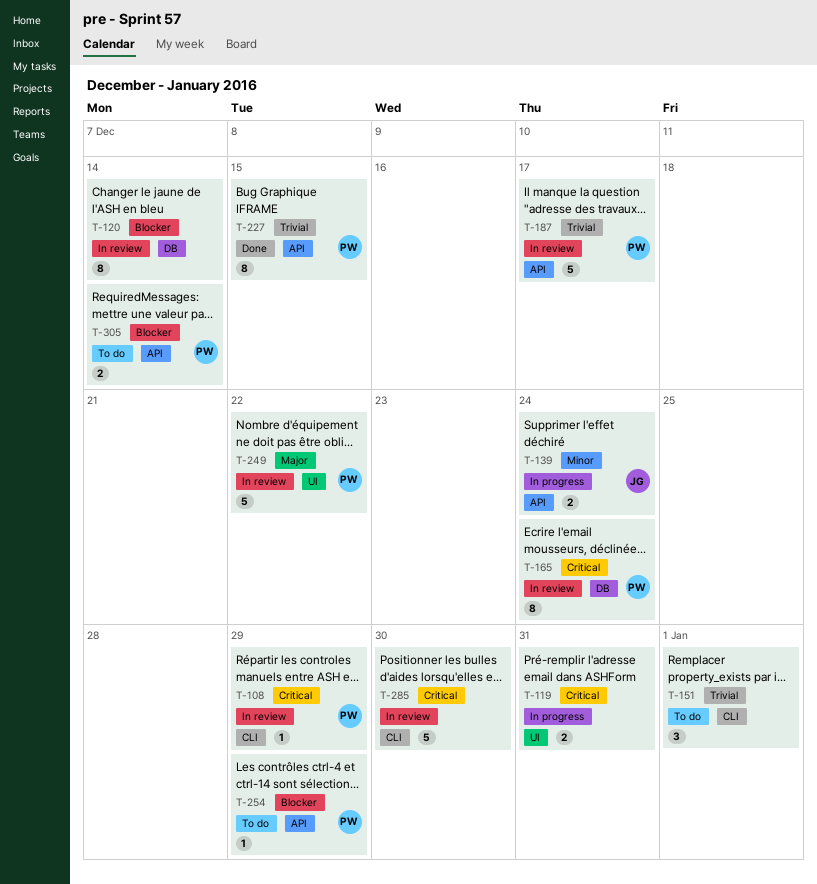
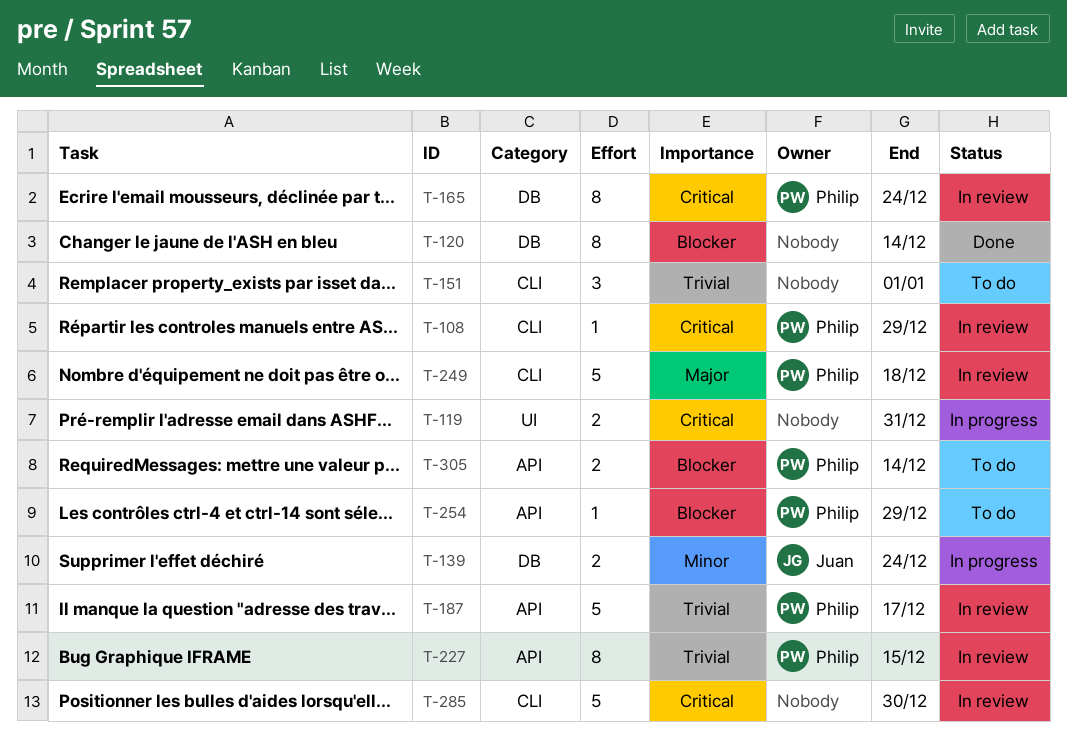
T-120, status: In review -> Done
T-139, label: API -> DB
T-227, status: Done -> In review
T-249, label: UI -> CLI
T-249, due: Dec 22 -> Dec 18

